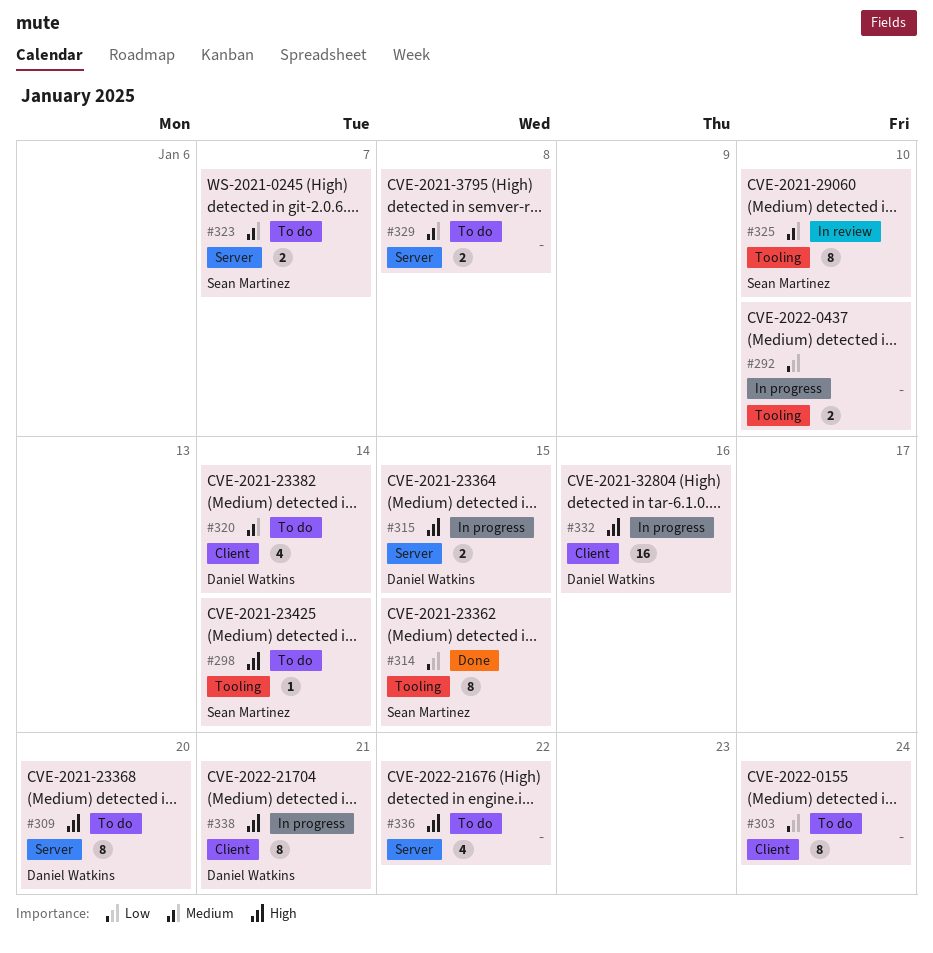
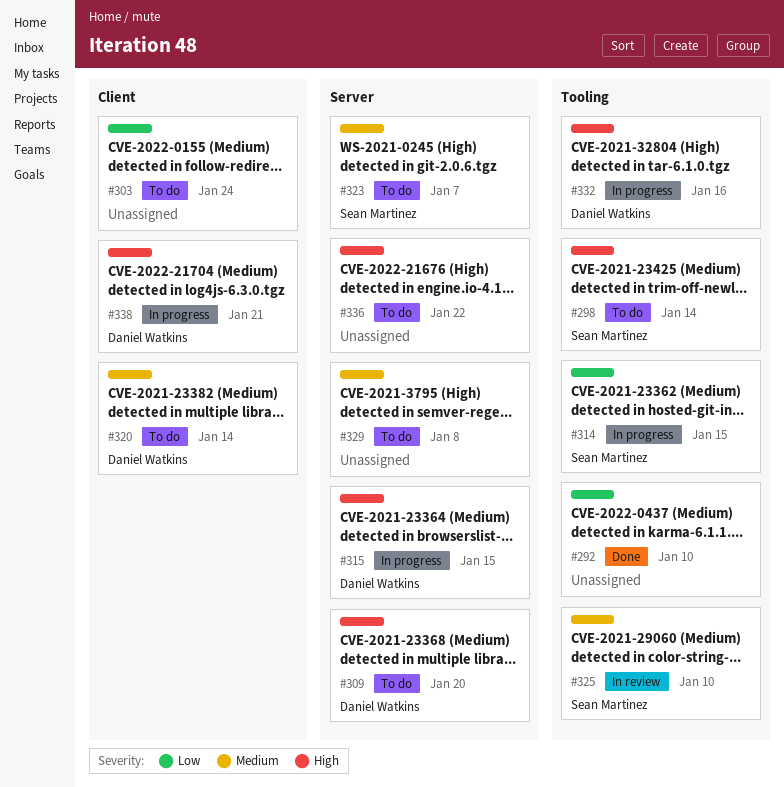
#292, status: In progress -> Done
#314, status: Done -> In progress
#332, label: Client -> Tooling

